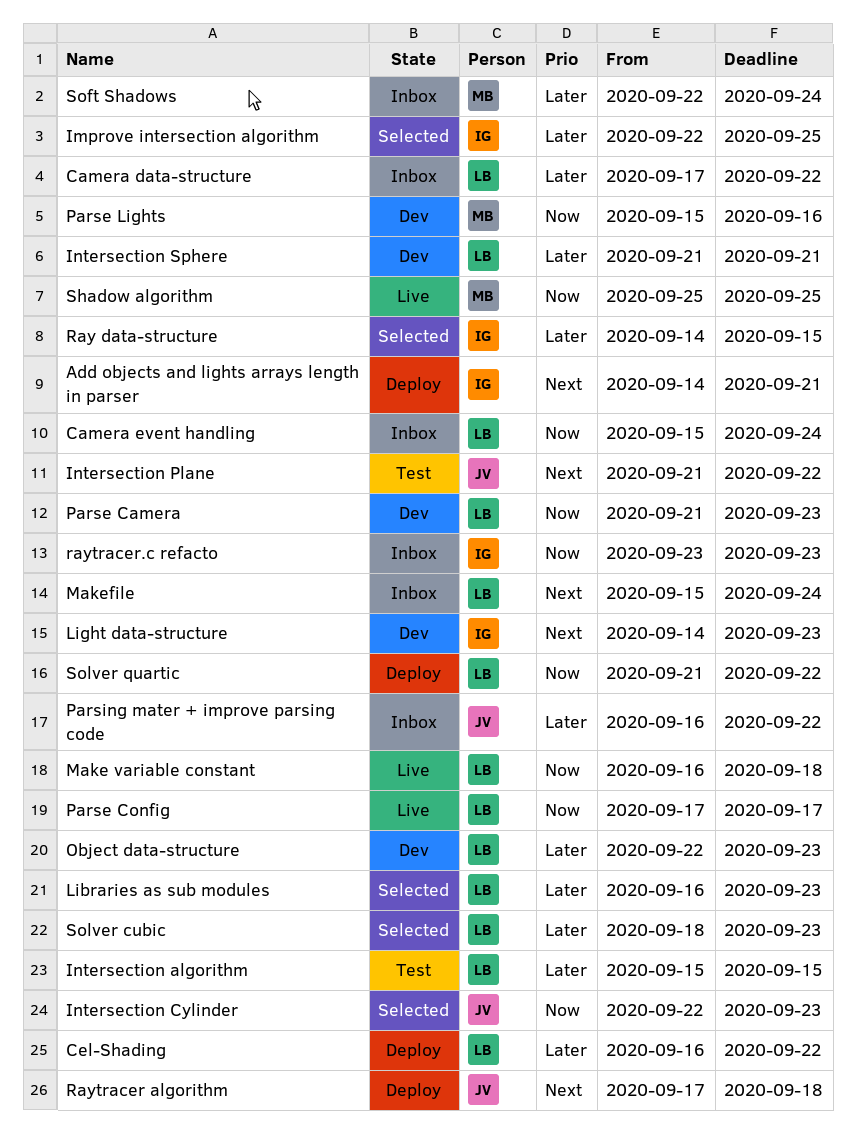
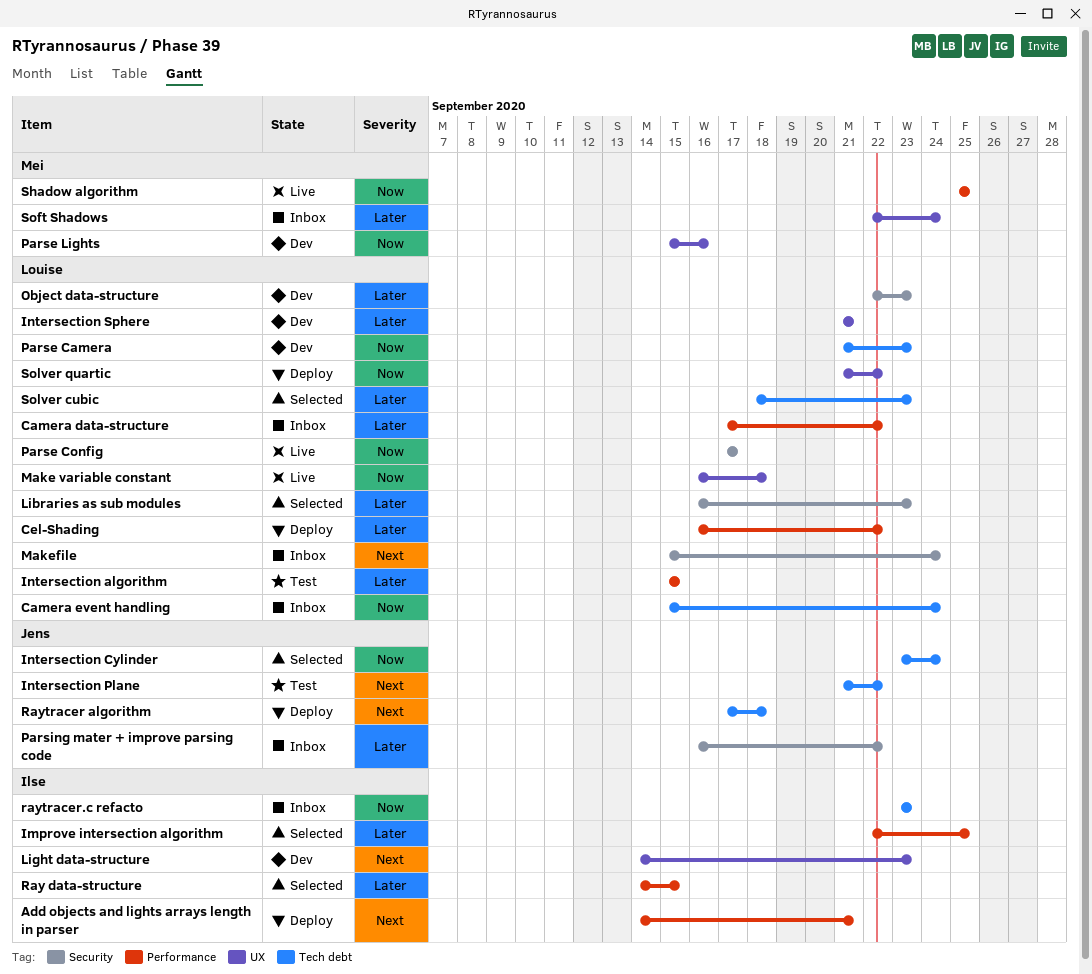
Intersection Cylinder, start: Sep 22 -> Sep 23
Intersection Cylinder, due: Sep 23 -> Sep 24

